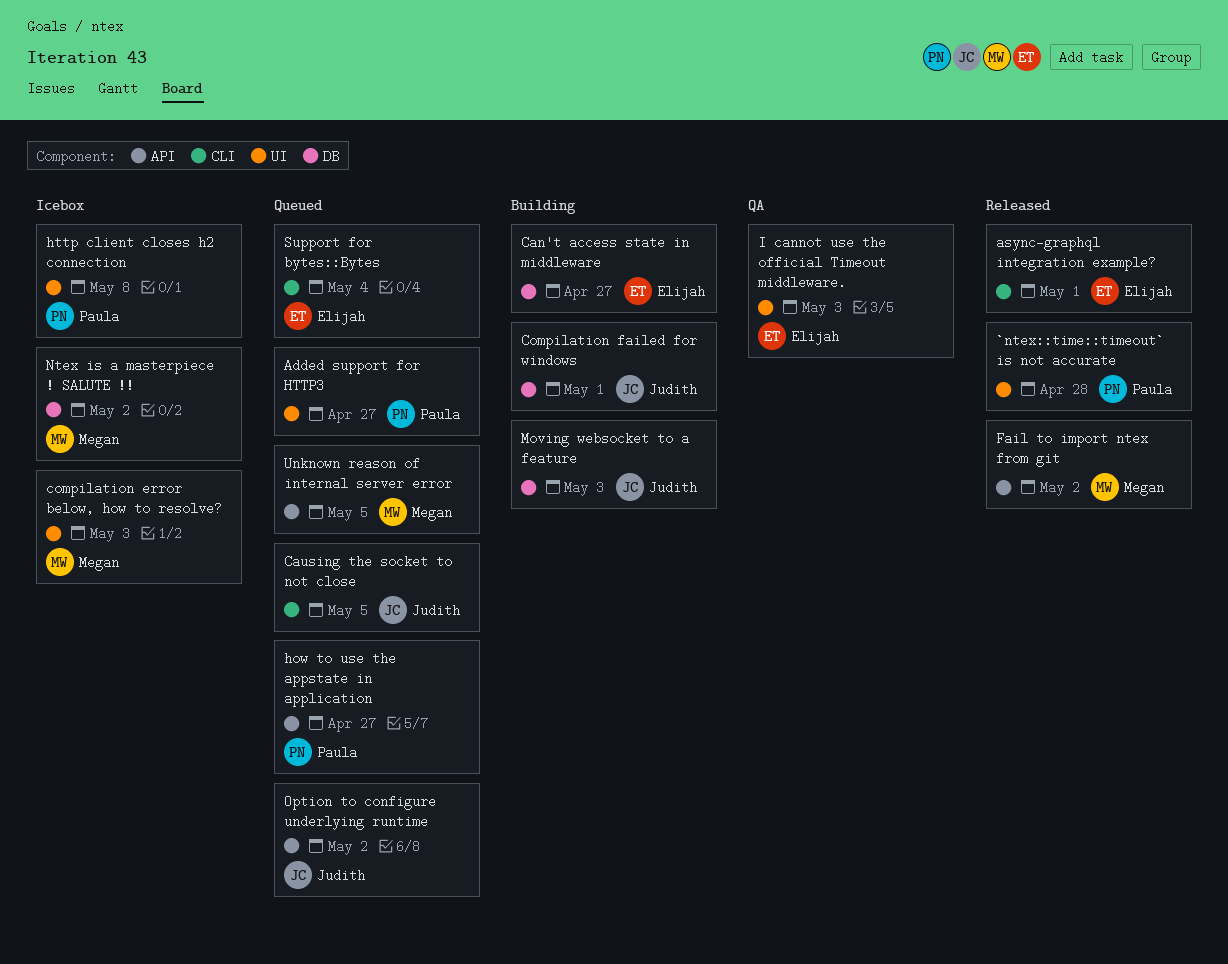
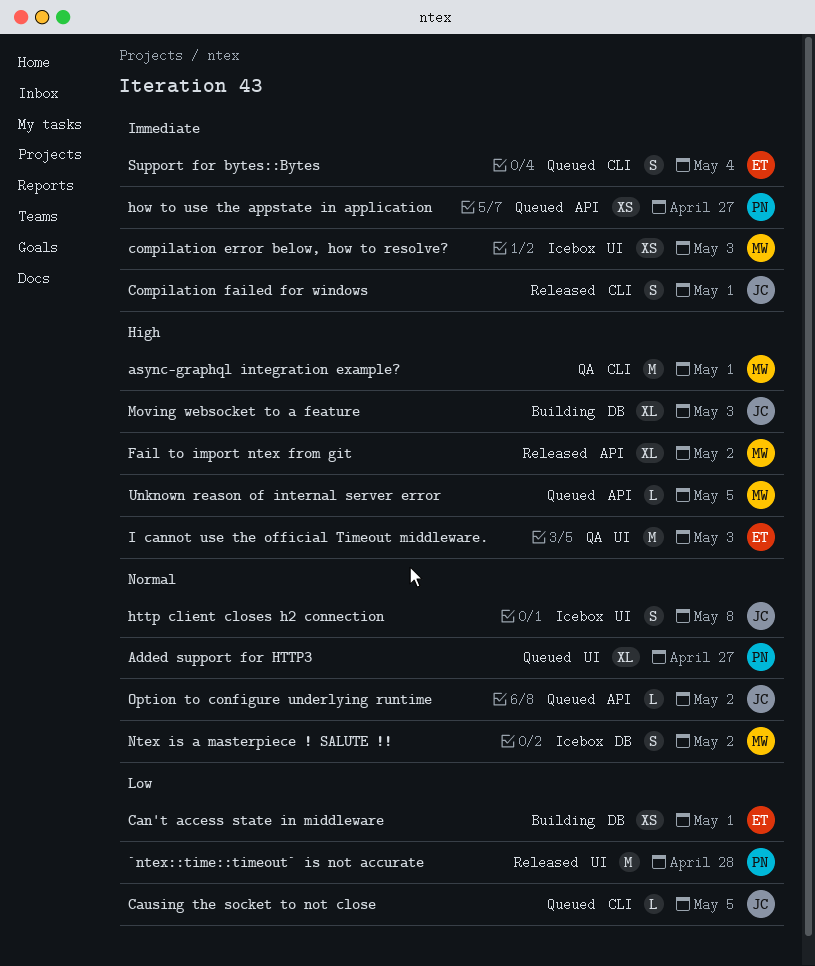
async-graphql integration example?, status: Released -> QA
async-graphql integration example?, owner: Elijah -> Megan
Can't access state in middleware, due: Apr 27 -> May 1
Compilation failed for windows, status: Building -> Released
Compilation failed for windows, label: DB -> CLI
http client closes h2 connection, owner: Paula -> Judith

